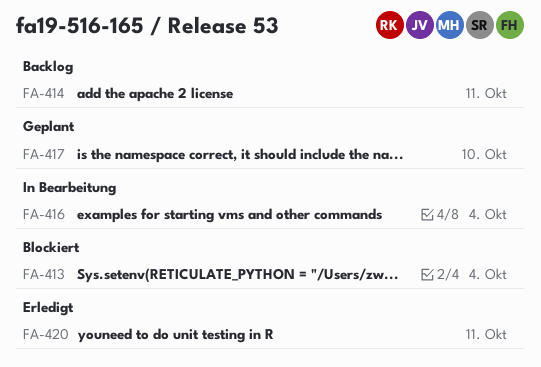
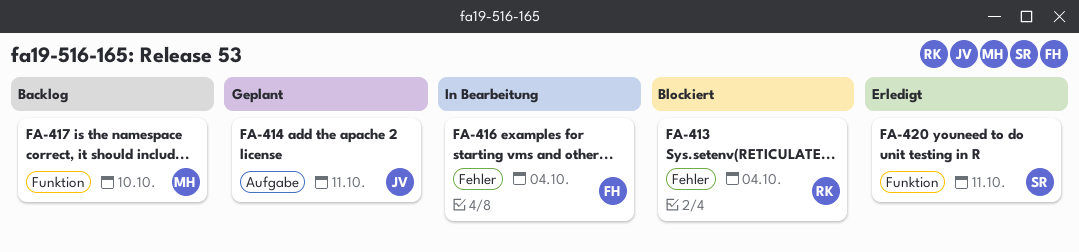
FA-414, status: Backlog -> Geplant
FA-417, status: Geplant -> Backlog

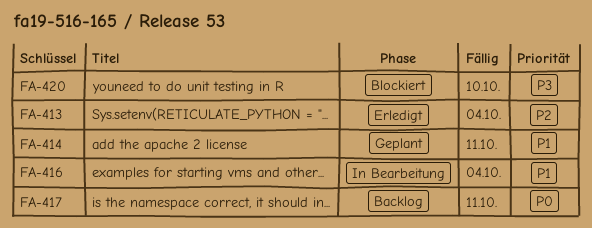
FA-413, status: Blockiert -> Erledigt
FA-417, due: Oct 10 -> Oct 11
FA-420, status: Erledigt -> Blockiert
FA-420, due: Oct 11 -> Oct 10

